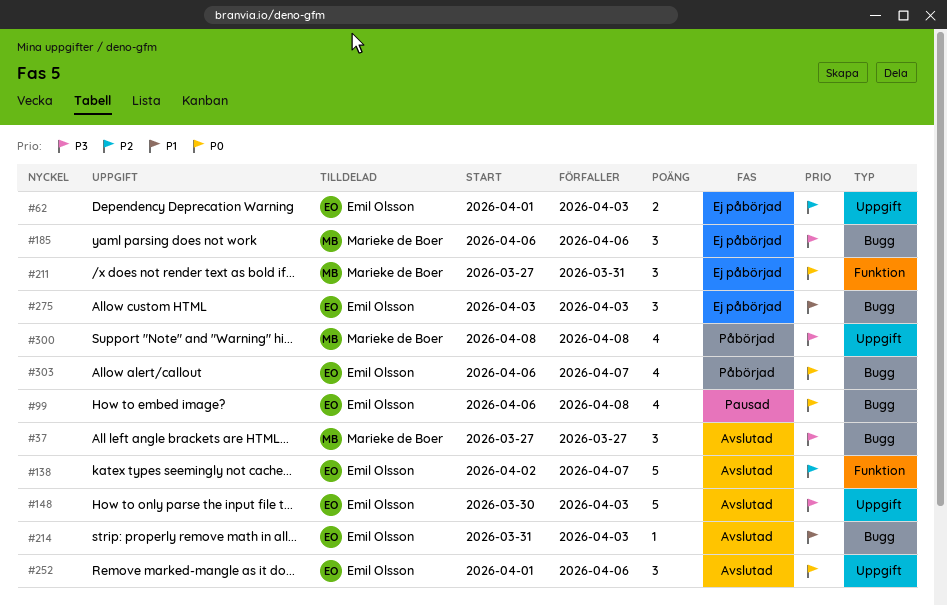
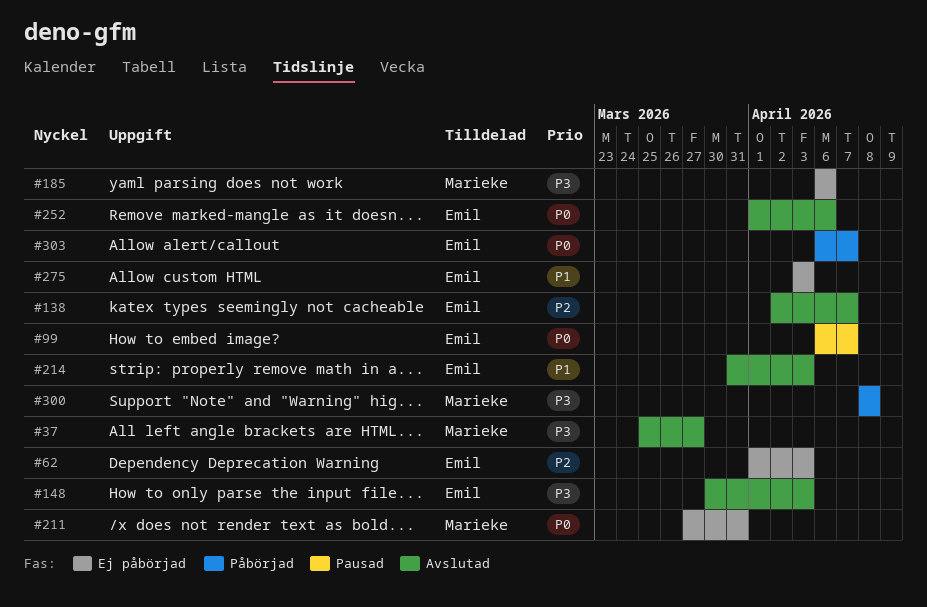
#37, start: Mar 27 -> Mar 25
#99, due: Apr 8 -> Apr 7

